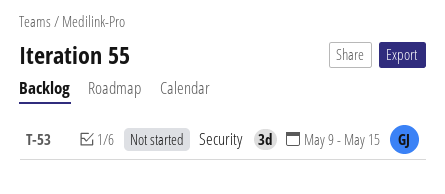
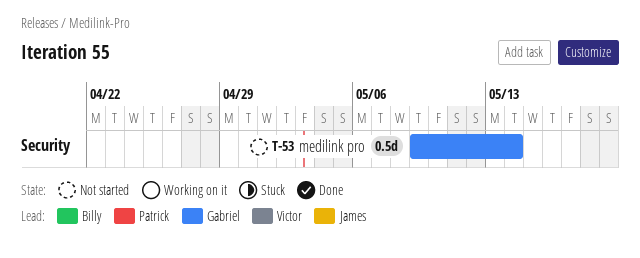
T-53, estimate: 3d -> 0.5d
T-53, due: May 15 -> May 14

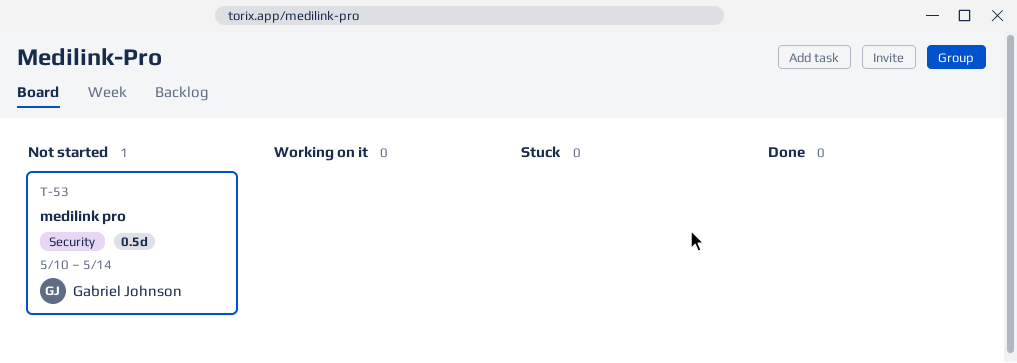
T-53, start: May 9 -> May 10

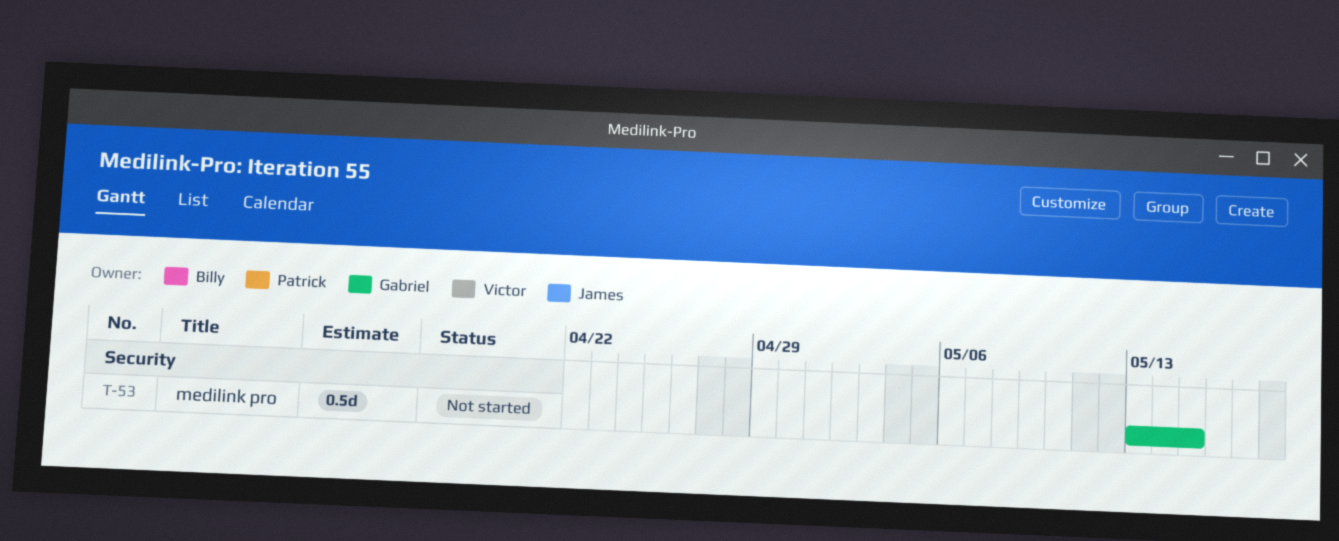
T-53, start: May 10 -> May 13
T-53, due: May 14 -> May 15

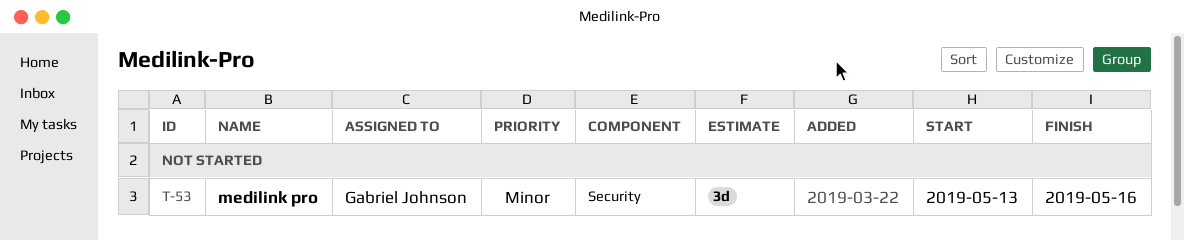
T-53, estimate: 0.5d -> 3d
T-53, due: May 15 -> May 16

